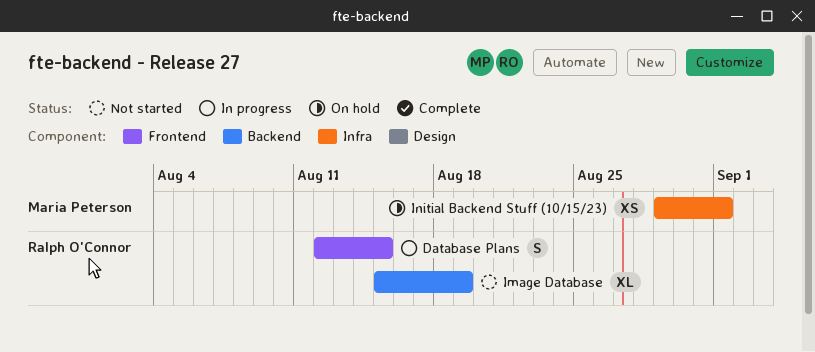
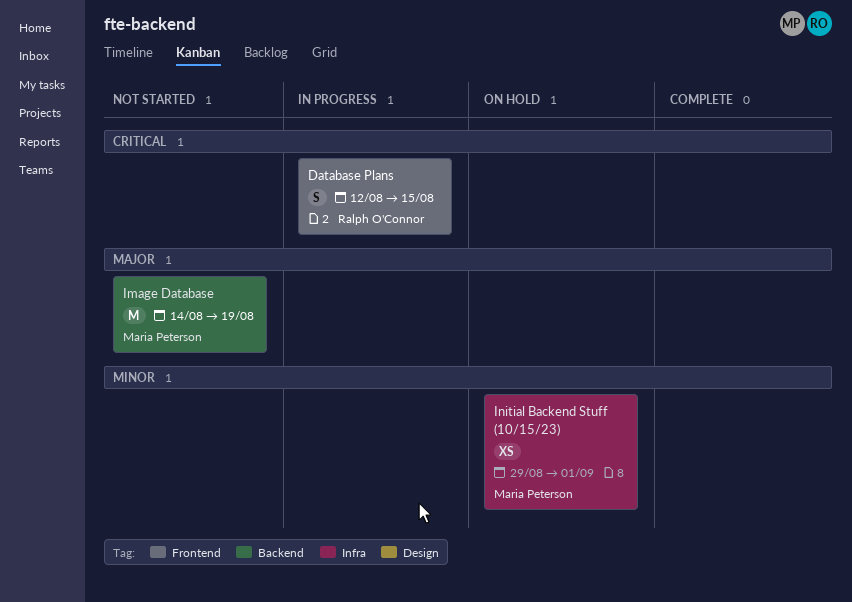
Image Database, owner: Ralph O'Connor -> Maria Peterson
Image Database, estimate: XL -> M
Image Database, start: Aug 15 -> Aug 14

